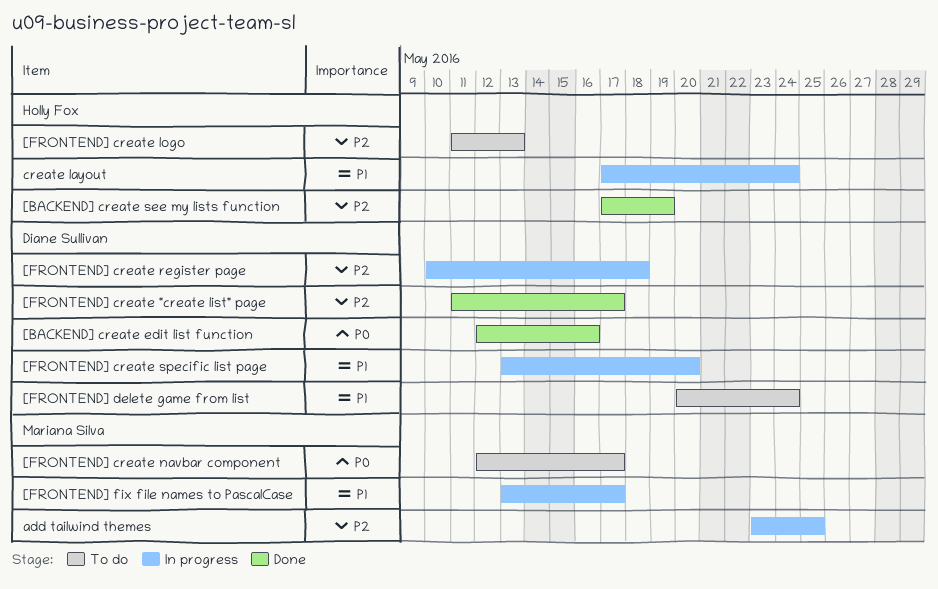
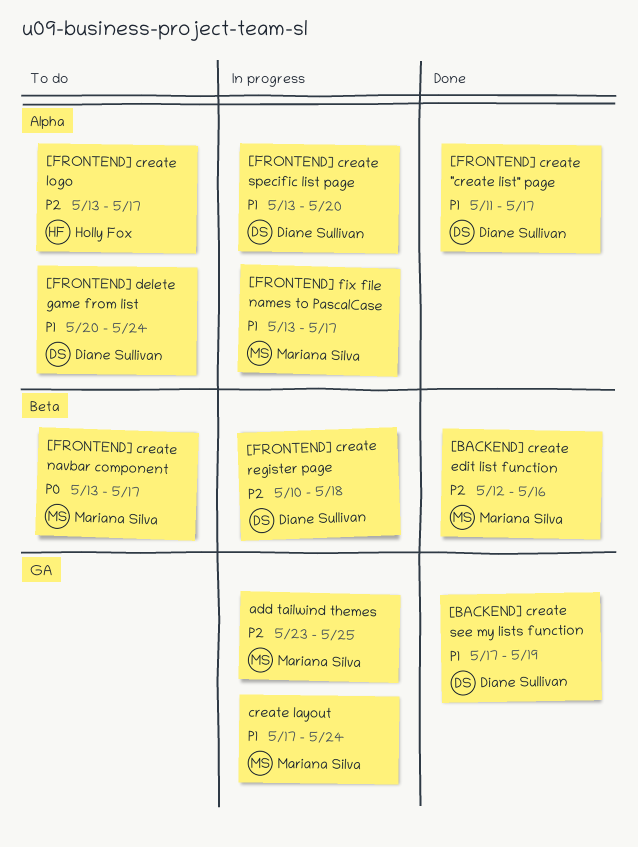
[BACKEND] create edit list function, owner: Diane Sullivan -> Mariana Silva
[BACKEND] create edit list function, priority: P0 -> P2
[BACKEND] create see my lists function, owner: Holly Fox -> Diane Sullivan
[BACKEND] create see my lists function, priority: P2 -> P1
[FRONTEND] create "create list" page, priority: P2 -> P1
[FRONTEND] create logo, start: May 11 -> May 13
[FRONTEND] create logo, due: May 13 -> May 17
[FRONTEND] create navbar component, start: May 12 -> May 13
create layout, owner: Holly Fox -> Mariana Silva

